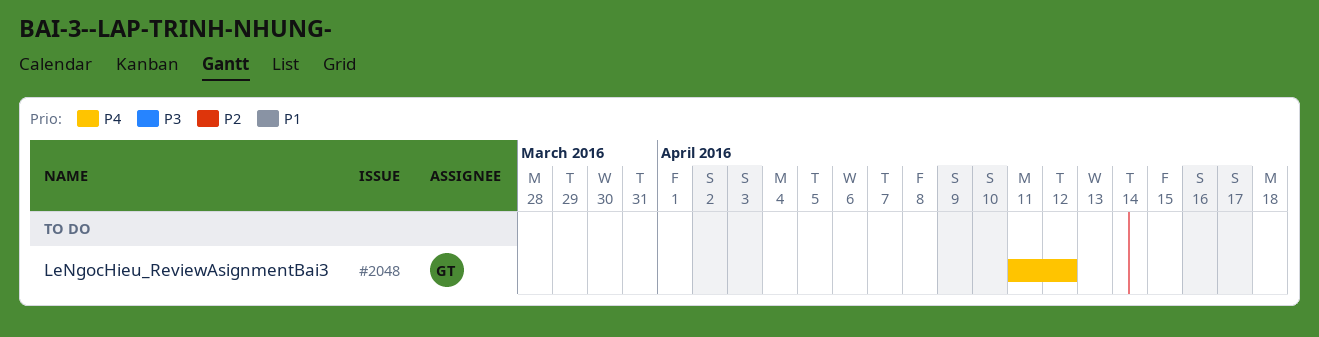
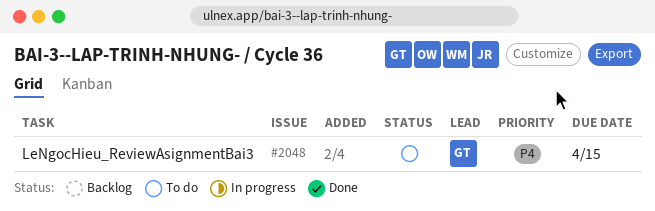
#2048, due: Apr 12 -> Apr 15

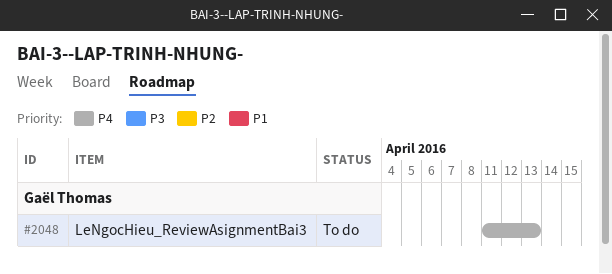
#2048, due: Apr 15 -> Apr 13

